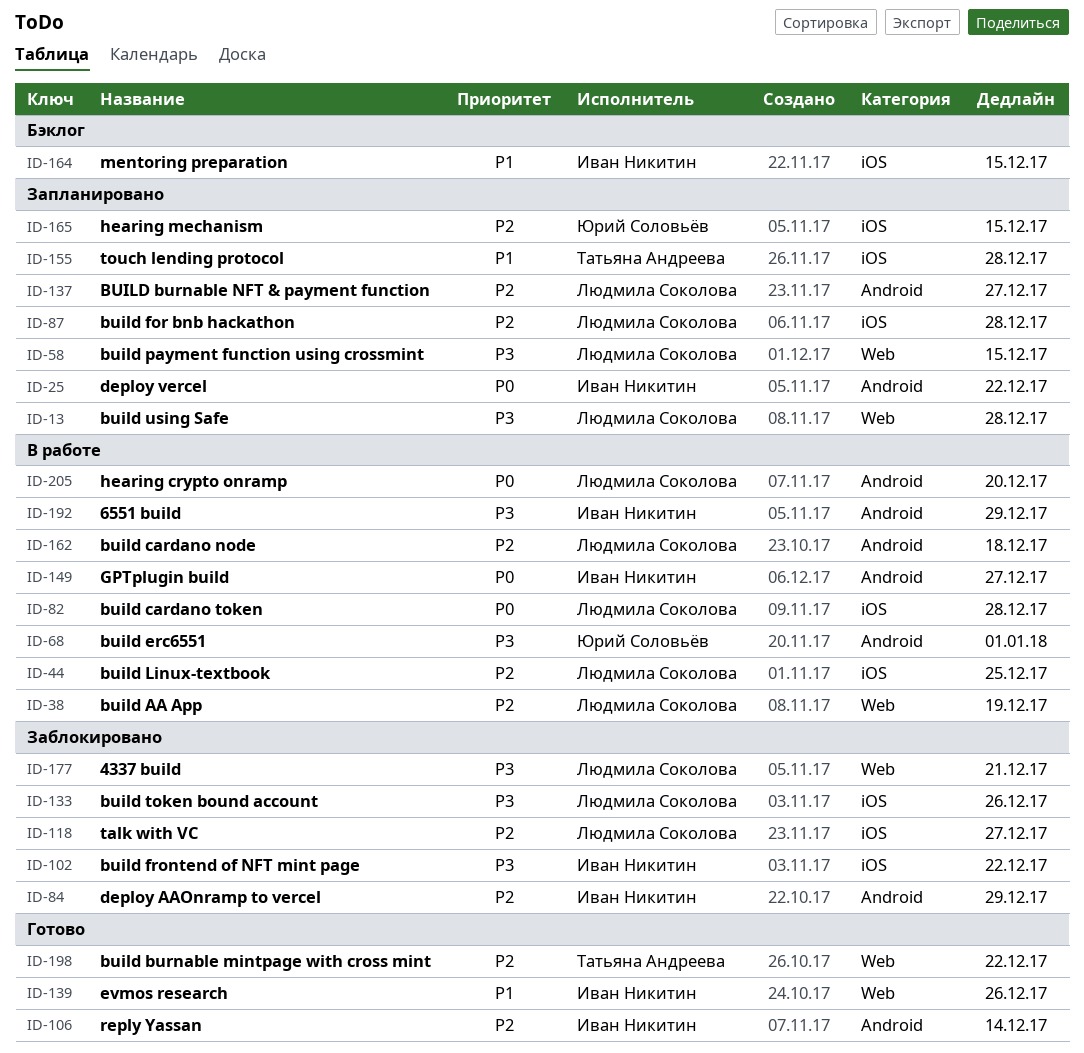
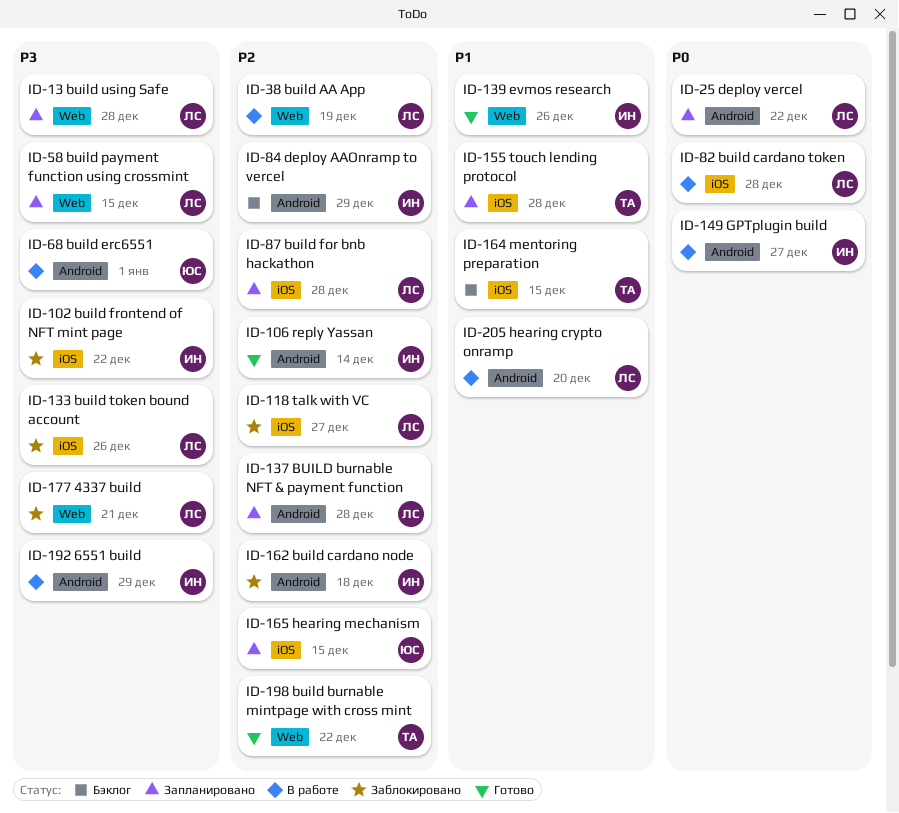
ID-25, owner: Иван Никитин -> Людмила Соколова
ID-44: present -> none
ID-84, status: Заблокировано -> Бэклог
ID-137, due: Dec 27 -> Dec 28
ID-162, status: В работе -> Заблокировано
ID-162, owner: Людмила Соколова -> Иван Никитин
ID-164, owner: Иван Никитин -> Татьяна Андреева
ID-205, priority: P0 -> P1

